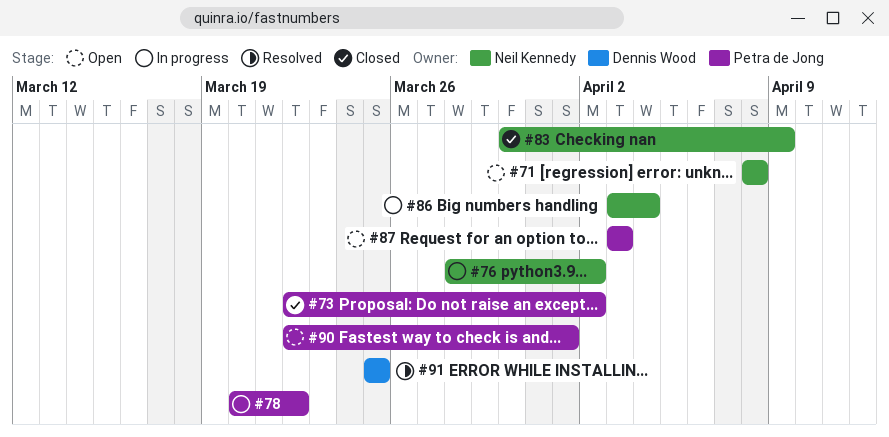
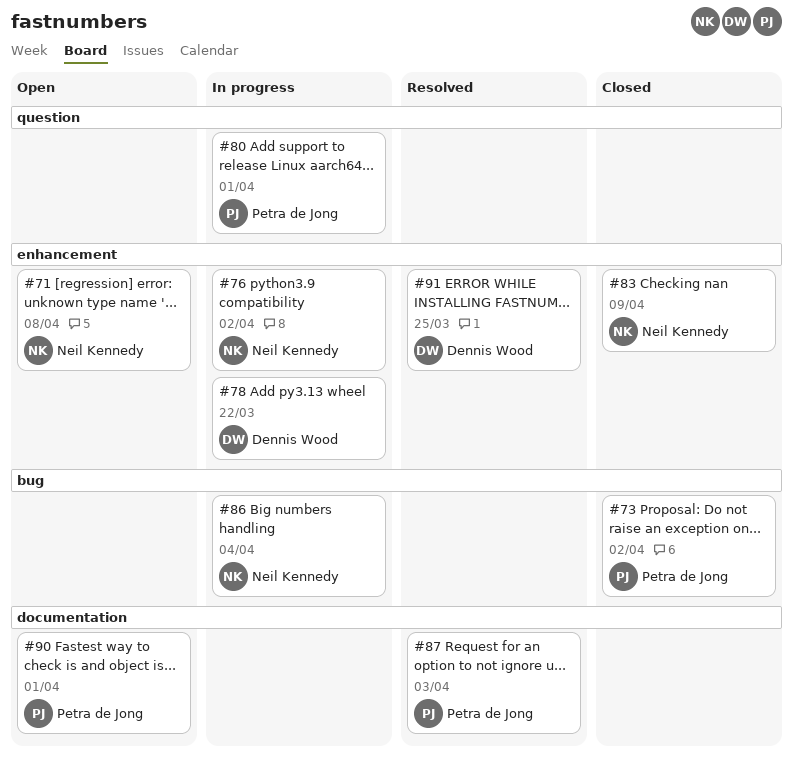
#78, owner: Petra de Jong -> Dennis Wood
#80: none -> present
#87, status: Open -> Resolved

